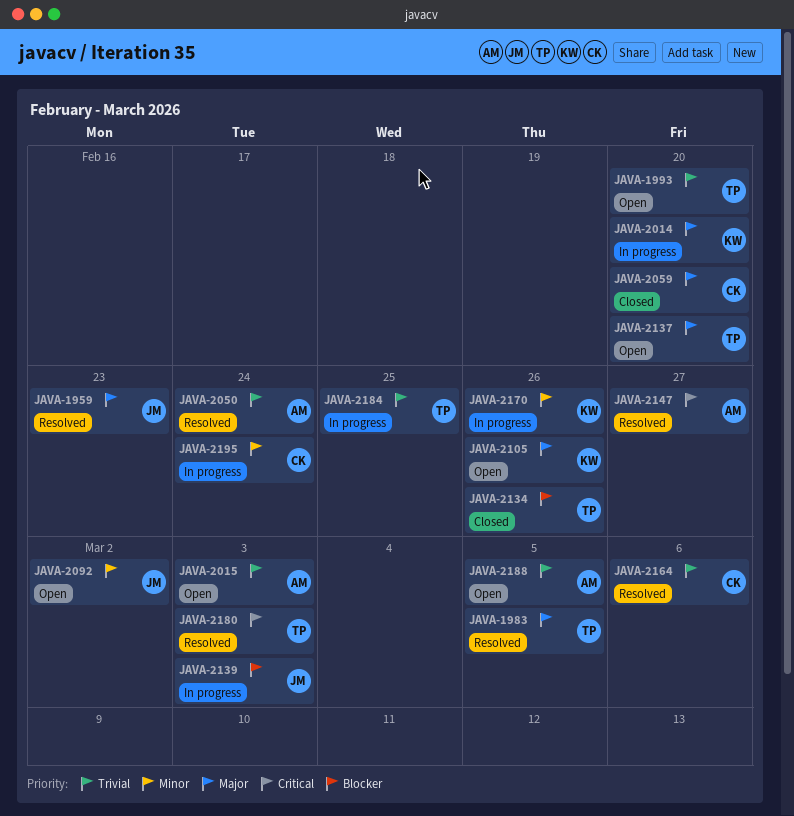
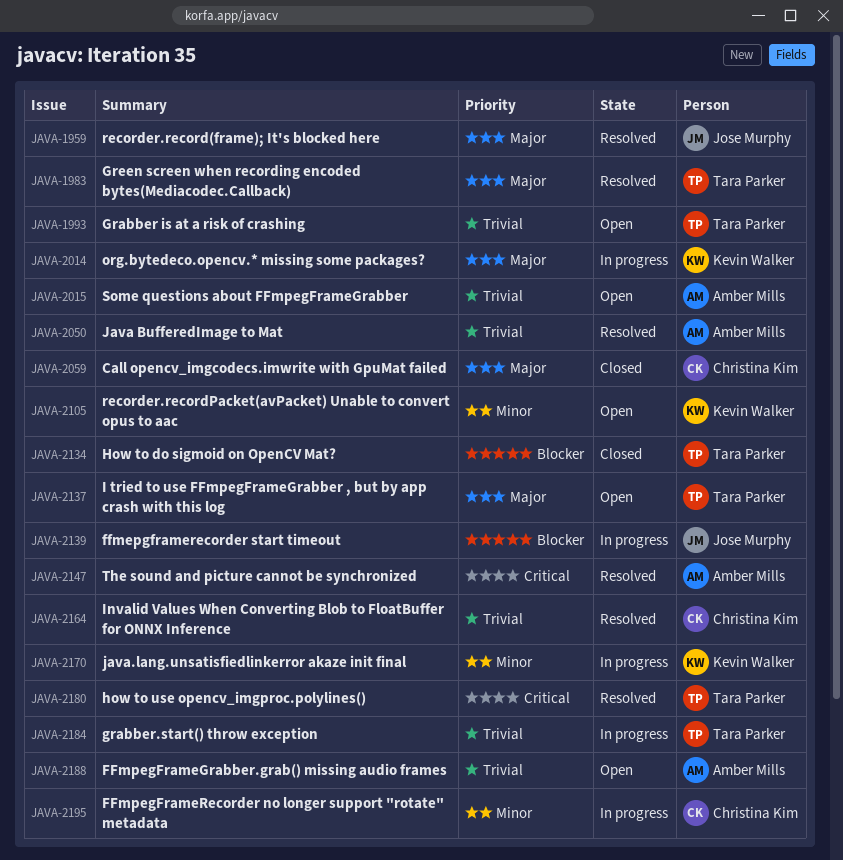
JAVA-2092: present -> none
JAVA-2105, priority: Major -> Minor

